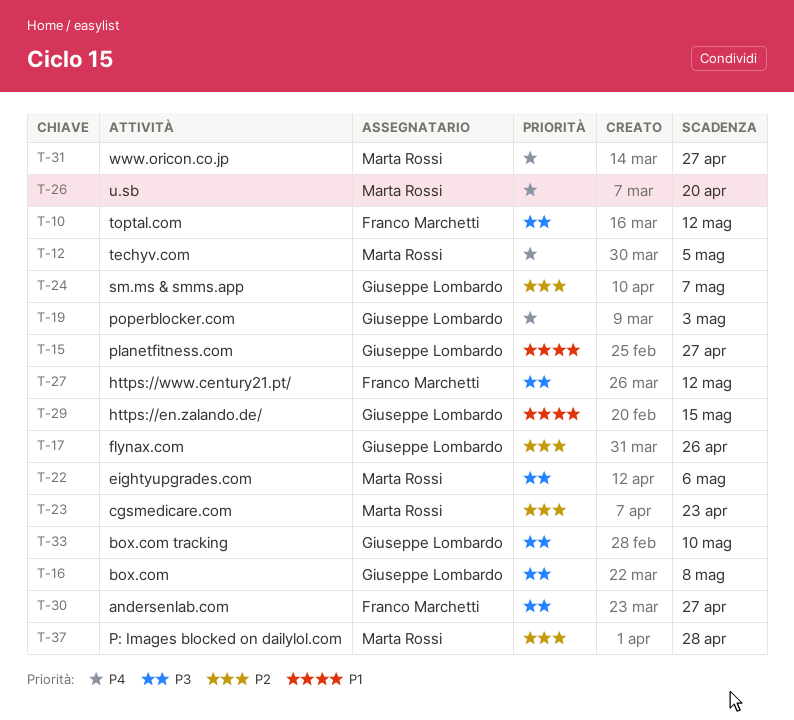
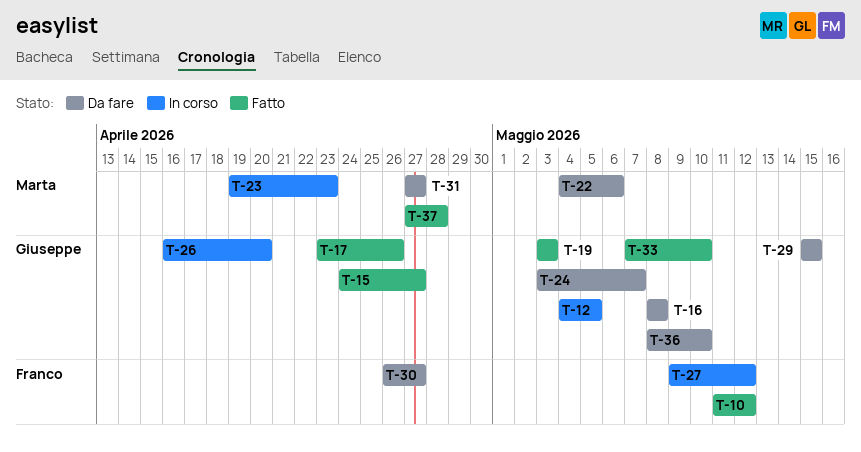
T-12, owner: Marta Rossi -> Giuseppe Lombardo
T-26, owner: Marta Rossi -> Giuseppe Lombardo
T-36: none -> present

